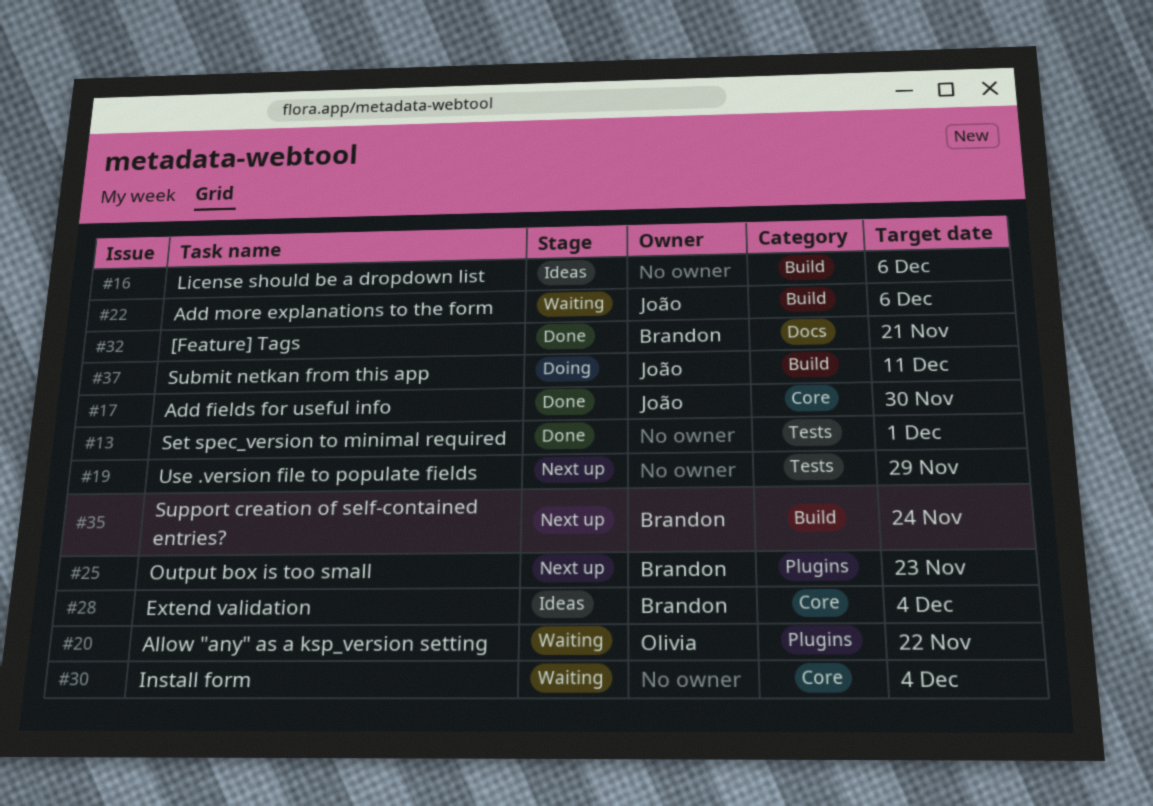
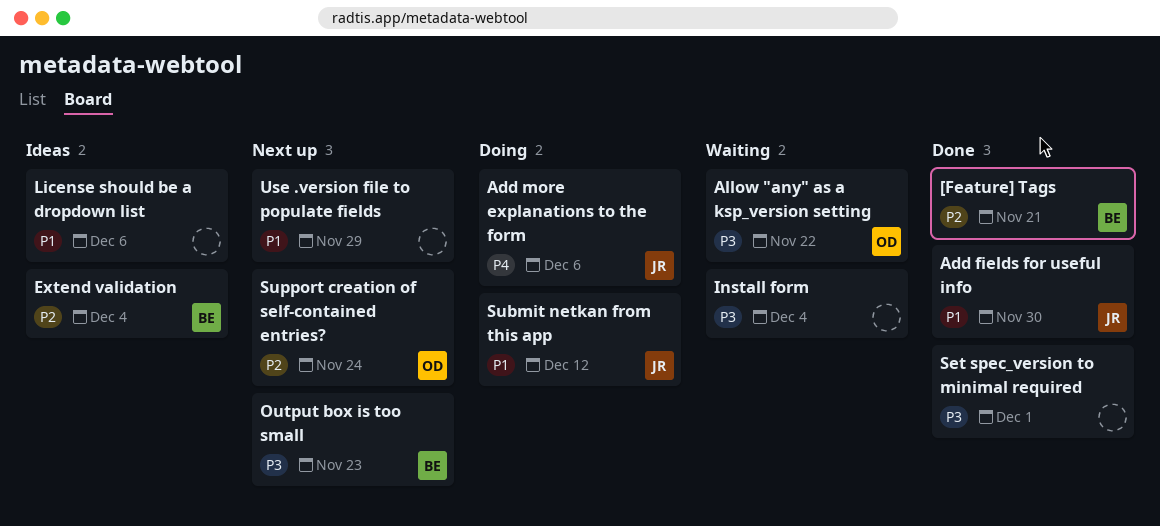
Add more explanations to the form, status: Waiting -> Doing
Submit netkan from this app, due: Dec 11 -> Dec 12
Support creation of self-contained entries?, owner: Brandon -> Olivia

